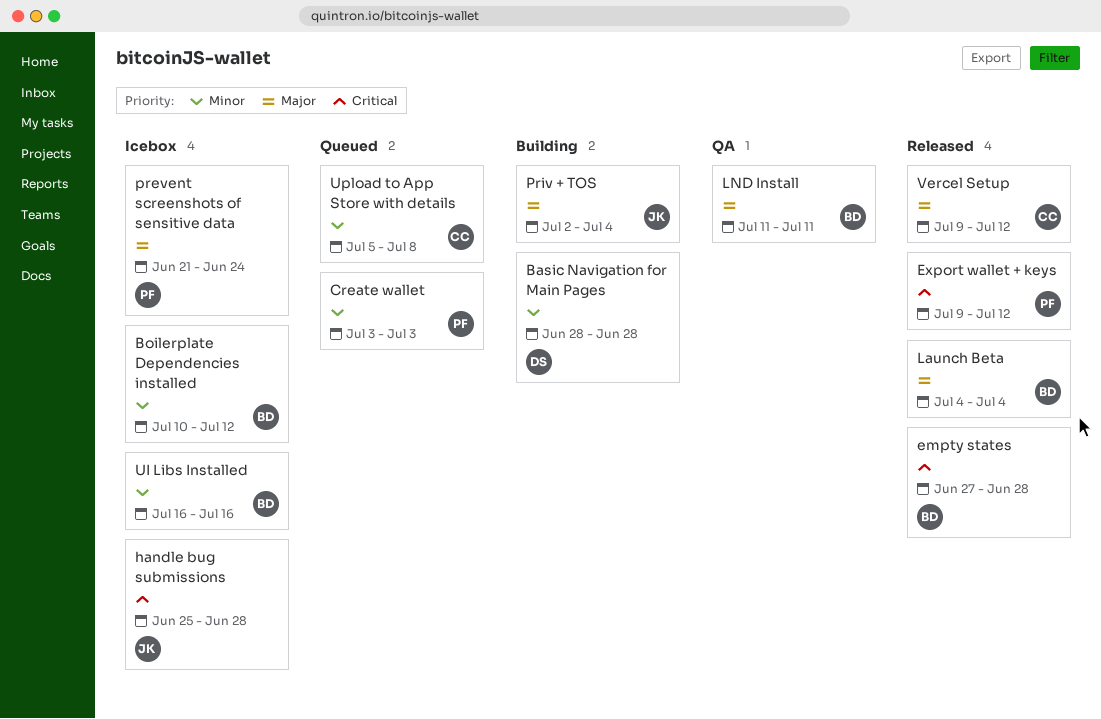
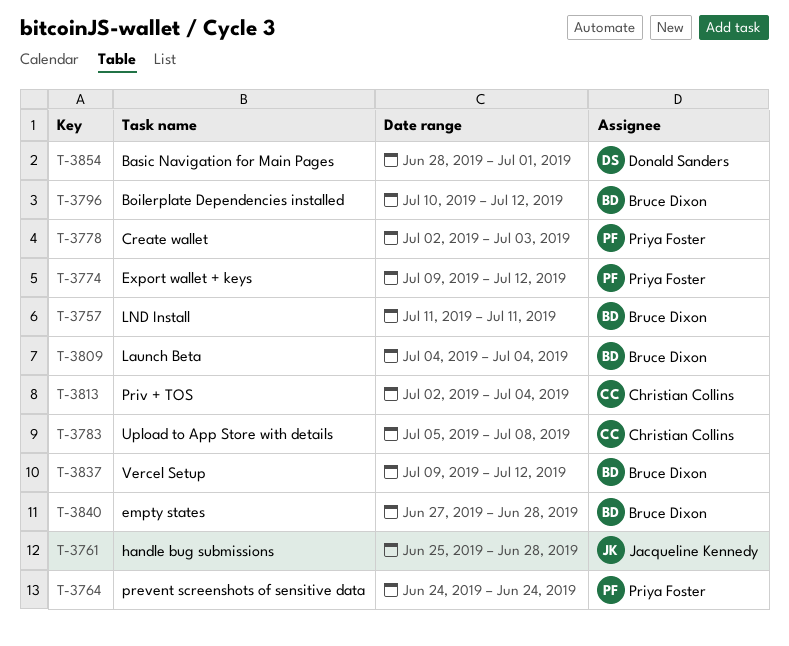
Basic Navigation for Main Pages, due: Jun 28 -> Jul 1
Create wallet, start: Jul 3 -> Jul 2
prevent screenshots of sensitive data, start: Jun 21 -> Jun 24
Priv + TOS, owner: Jacqueline Kennedy -> Christian Collins
UI Libs Installed: present -> none
Vercel Setup, owner: Christian Collins -> Bruce Dixon

